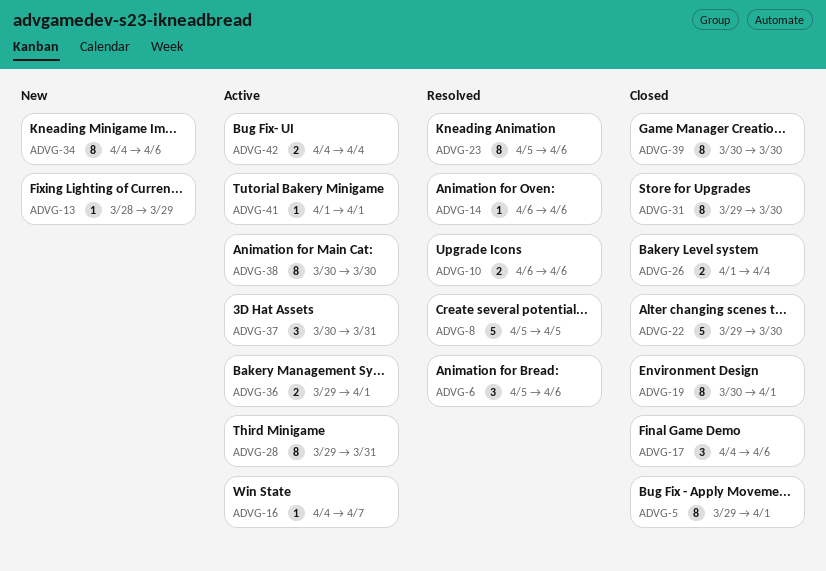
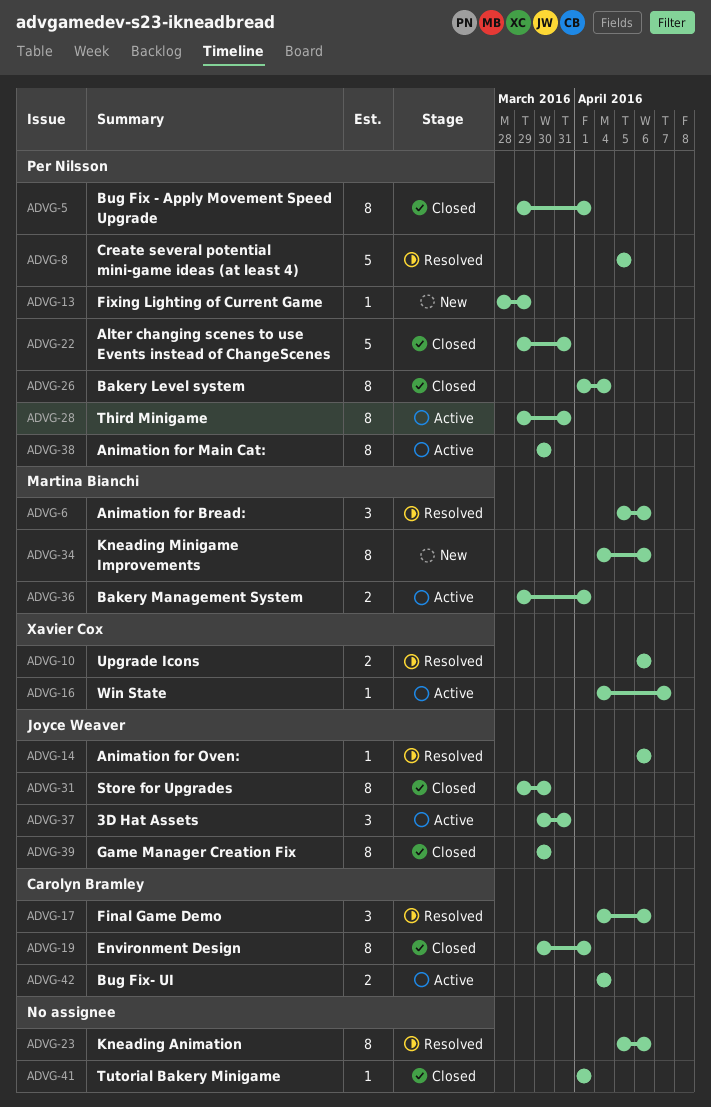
ADVG-17, status: Closed -> Resolved
ADVG-22, due: Mar 30 -> Mar 31
ADVG-26, estimate: 2 -> 8
ADVG-41, status: Active -> Closed

